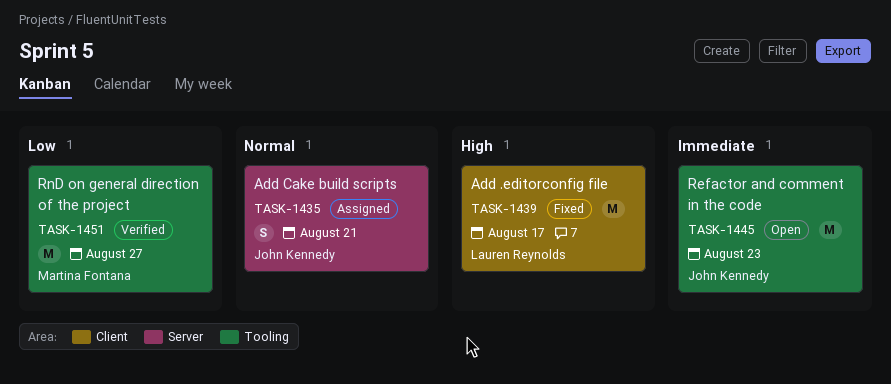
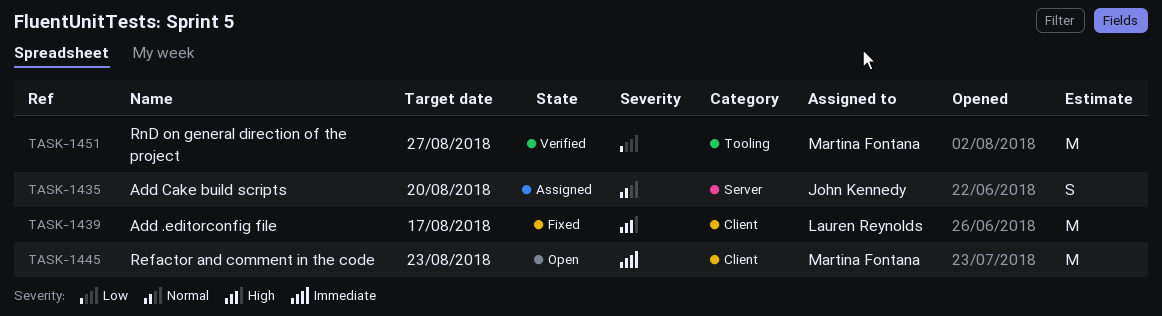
TASK-1435, due: Aug 21 -> Aug 20
TASK-1445, owner: John Kennedy -> Martina Fontana
TASK-1445, label: Tooling -> Client

